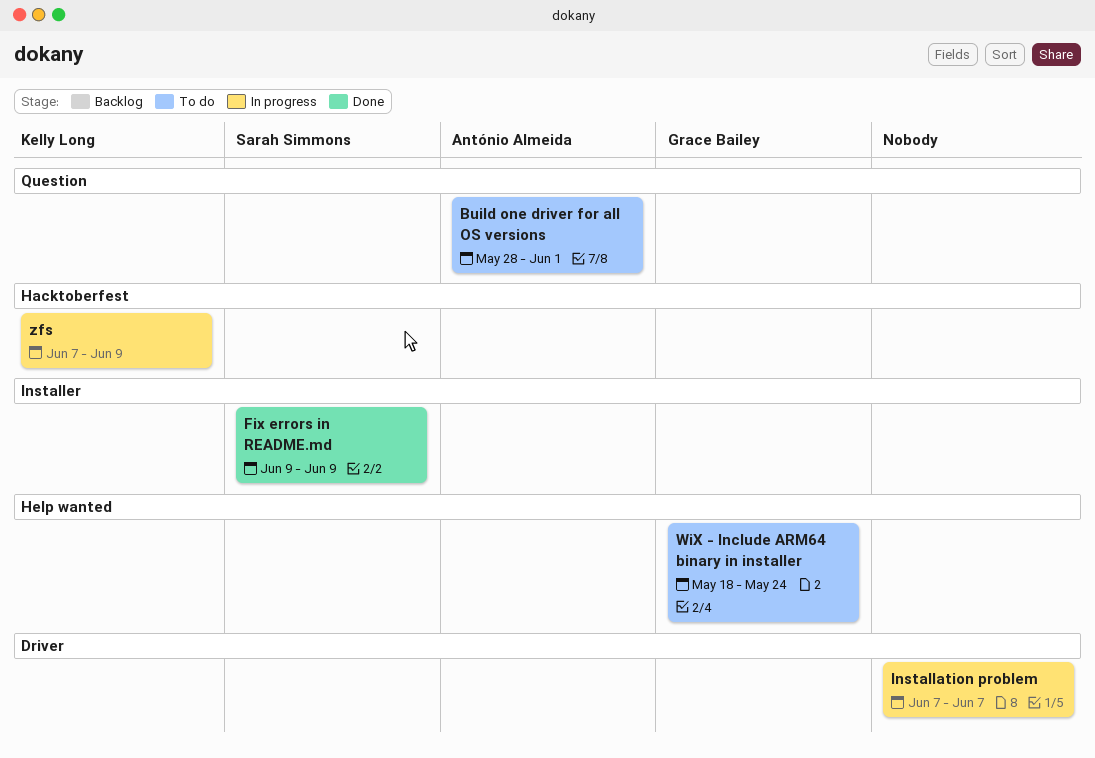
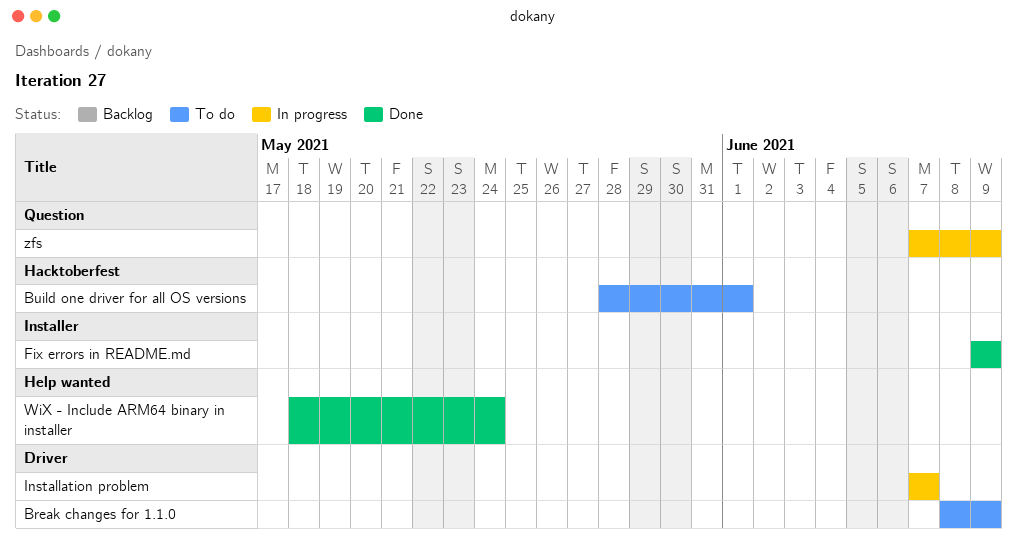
Break changes for 1.1.0: none -> present
Build one driver for all OS versions, label: Question -> Hacktoberfest
WiX - Include ARM64 binary in installer, status: To do -> Done
zfs, label: Hacktoberfest -> Question

